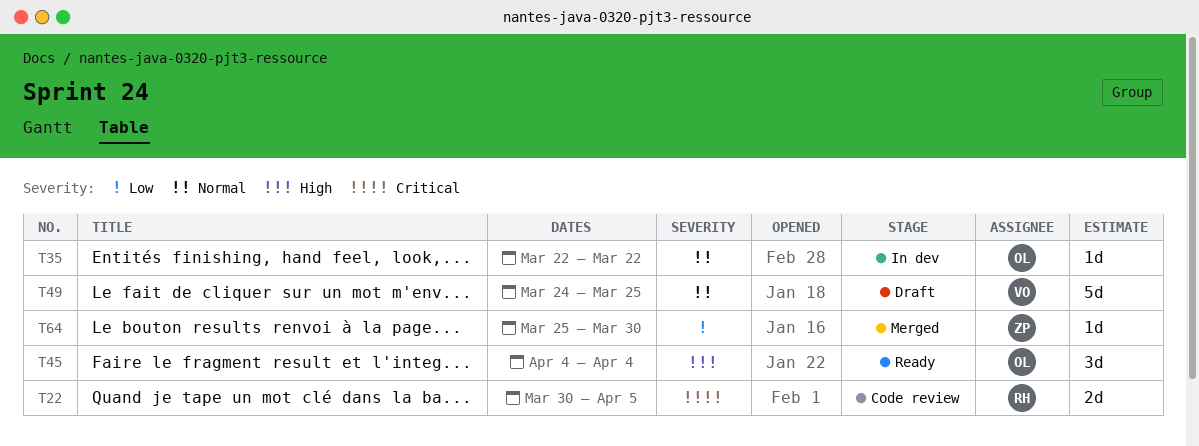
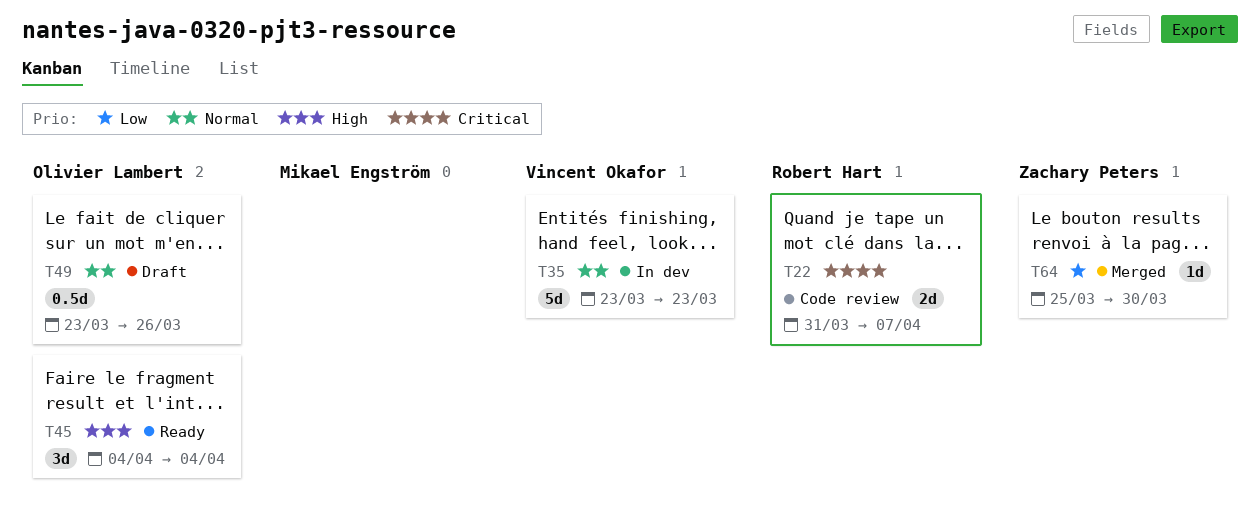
T22, start: Mar 30 -> Mar 31
T22, due: Apr 5 -> Apr 7
T35, owner: Olivier Lambert -> Vincent Okafor
T35, estimate: 1d -> 5d
T35, start: Mar 22 -> Mar 23
T35, due: Mar 22 -> Mar 23
T49, owner: Vincent Okafor -> Olivier Lambert
T49, estimate: 5d -> 0.5d
T49, start: Mar 24 -> Mar 23
T49, due: Mar 25 -> Mar 26

